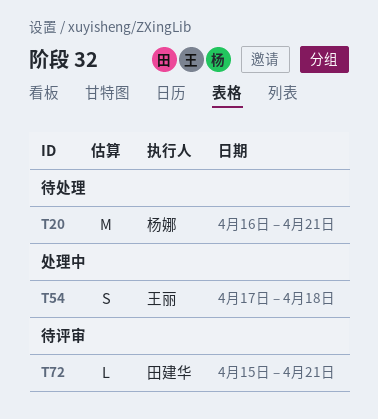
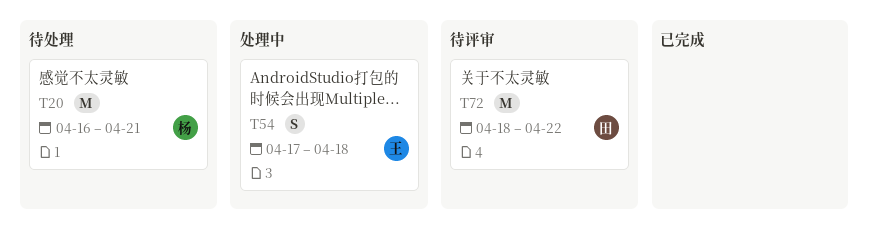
T72, estimate: L -> M
T72, start: Apr 15 -> Apr 18
T72, due: Apr 21 -> Apr 22

